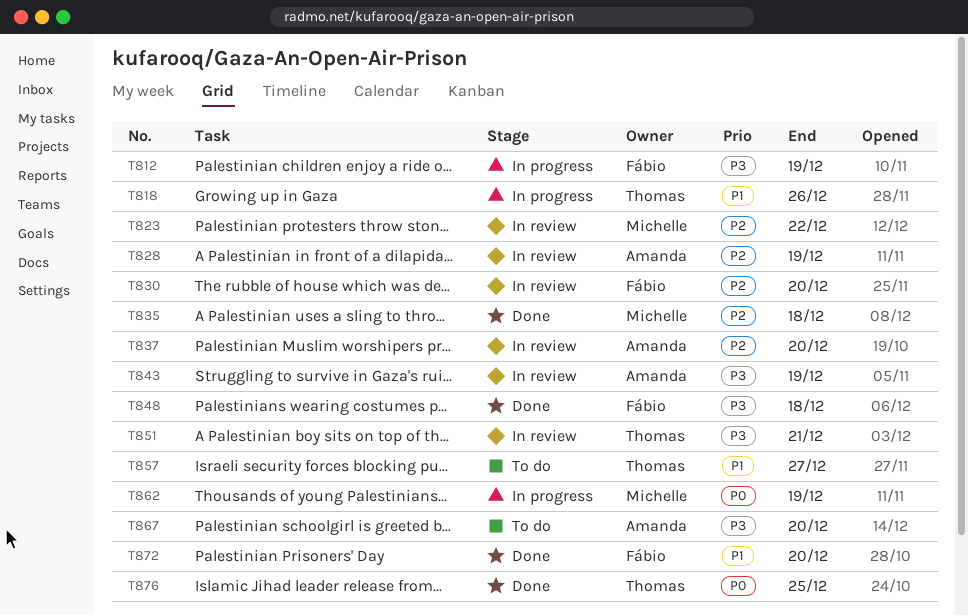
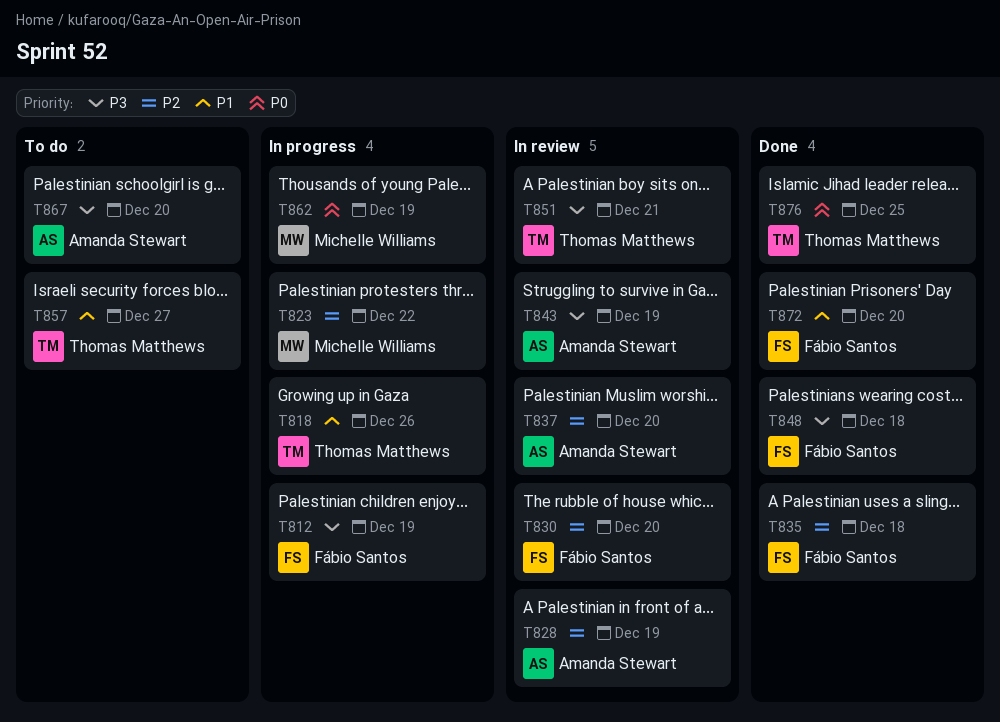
T823, status: In review -> In progress
T835, owner: Michelle Williams -> Fábio Santos

